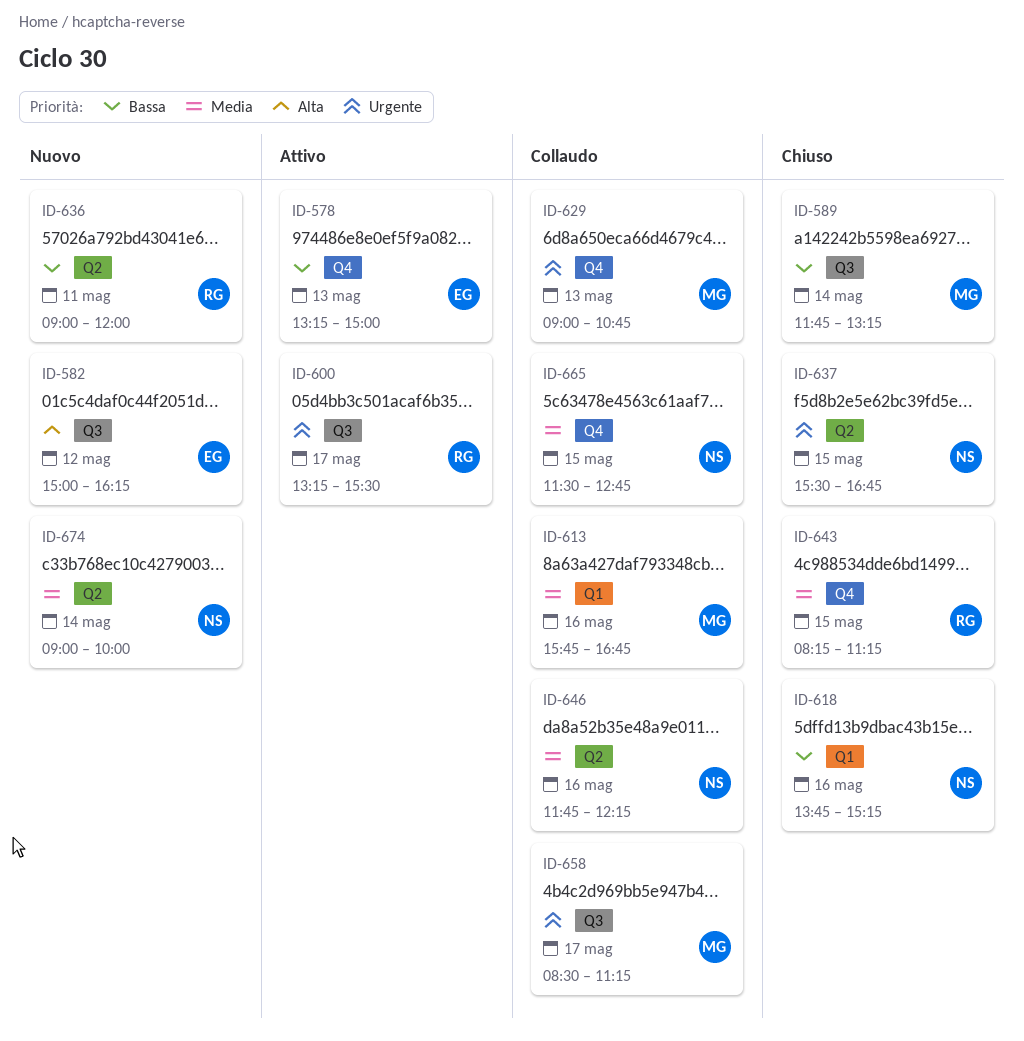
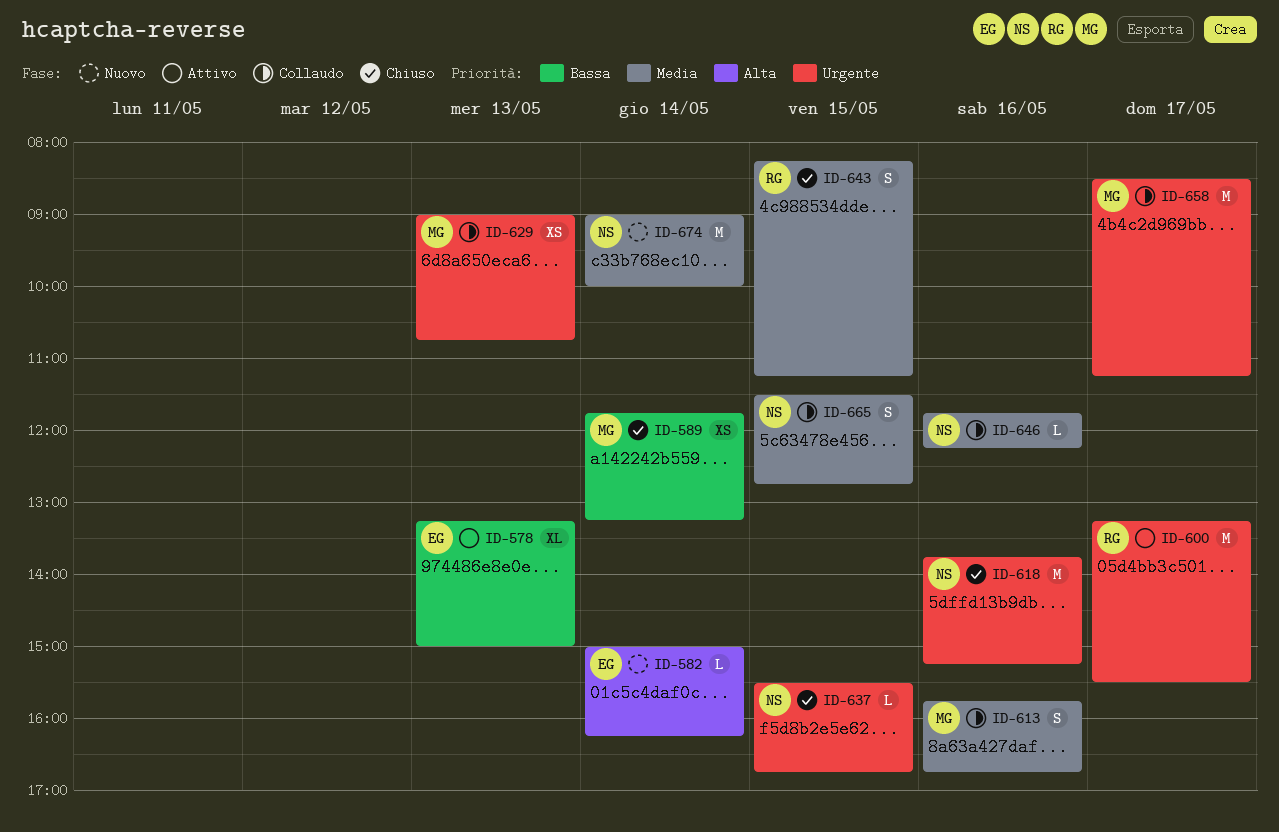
ID-582, day: May 12 -> May 14
ID-618, priority: Bassa -> Urgente
ID-636: present -> none

